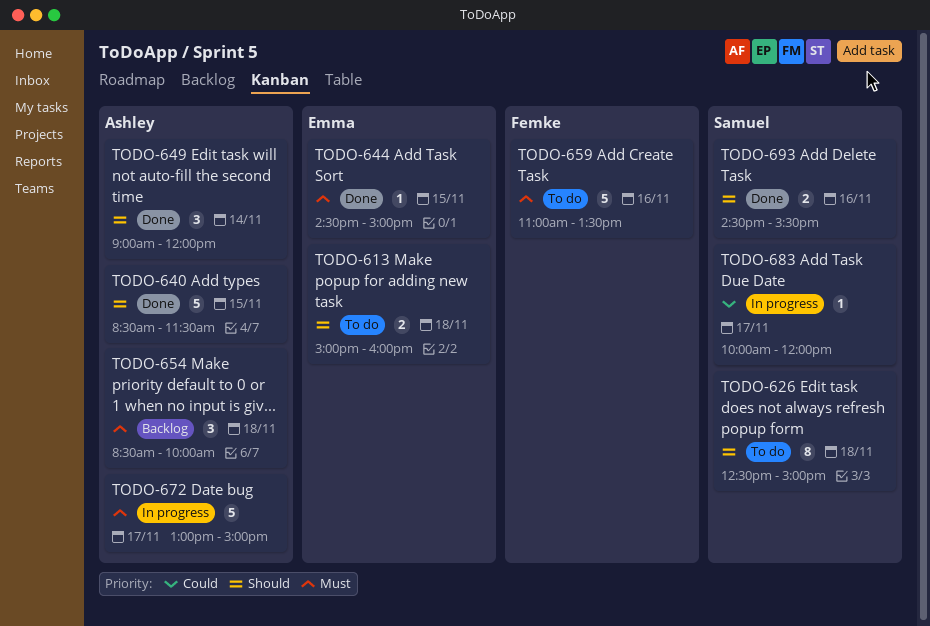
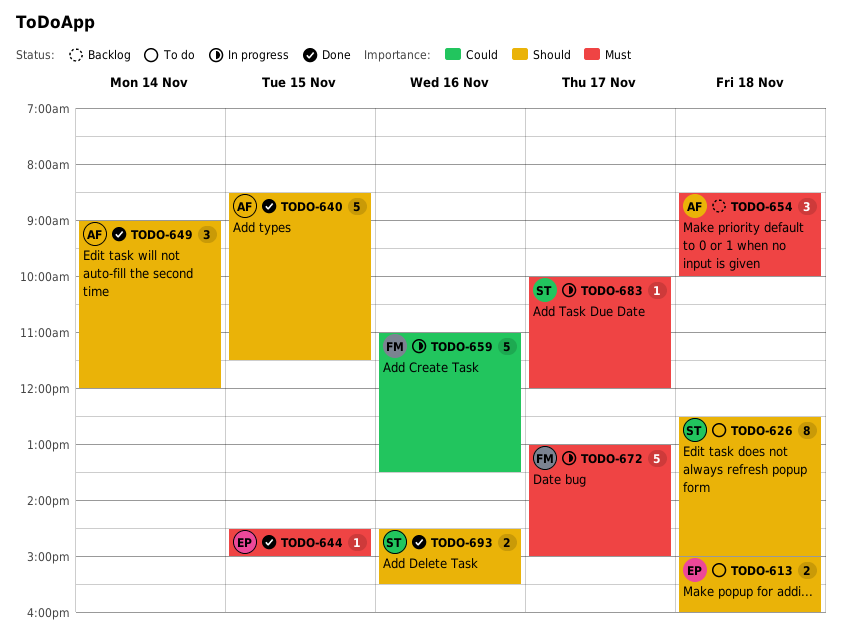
TODO-659, status: To do -> In progress
TODO-659, priority: Must -> Could
TODO-672, owner: Ashley -> Femke
TODO-683, priority: Could -> Must

